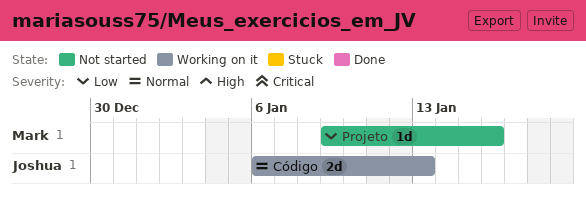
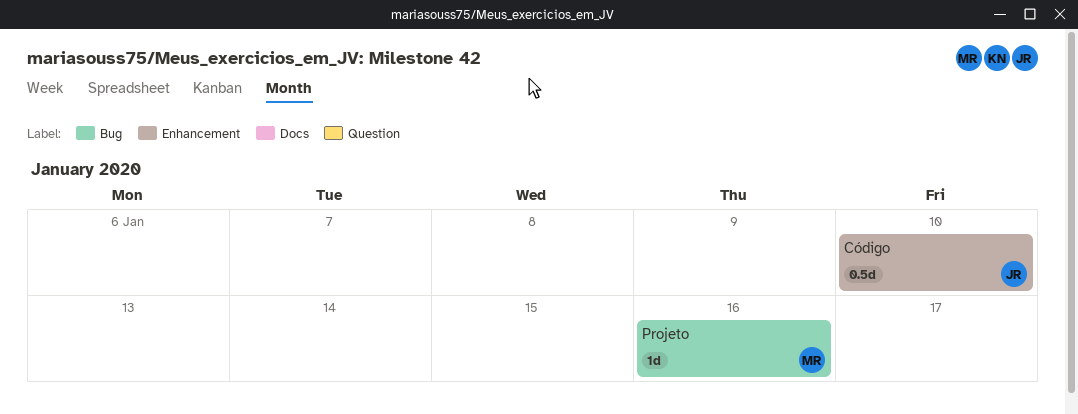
Código, estimate: 2d -> 0.5d
Código, due: Jan 13 -> Jan 10

